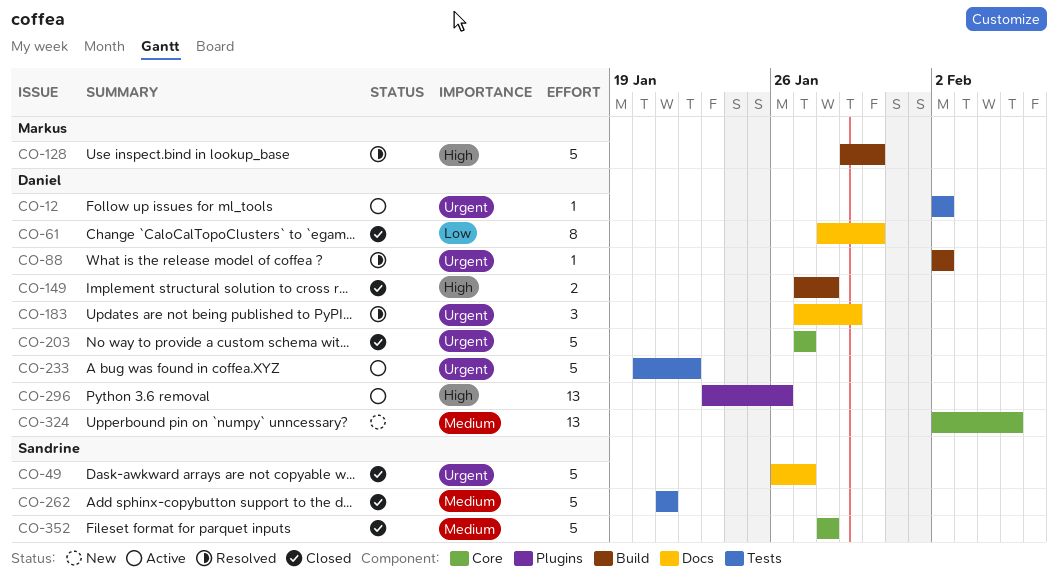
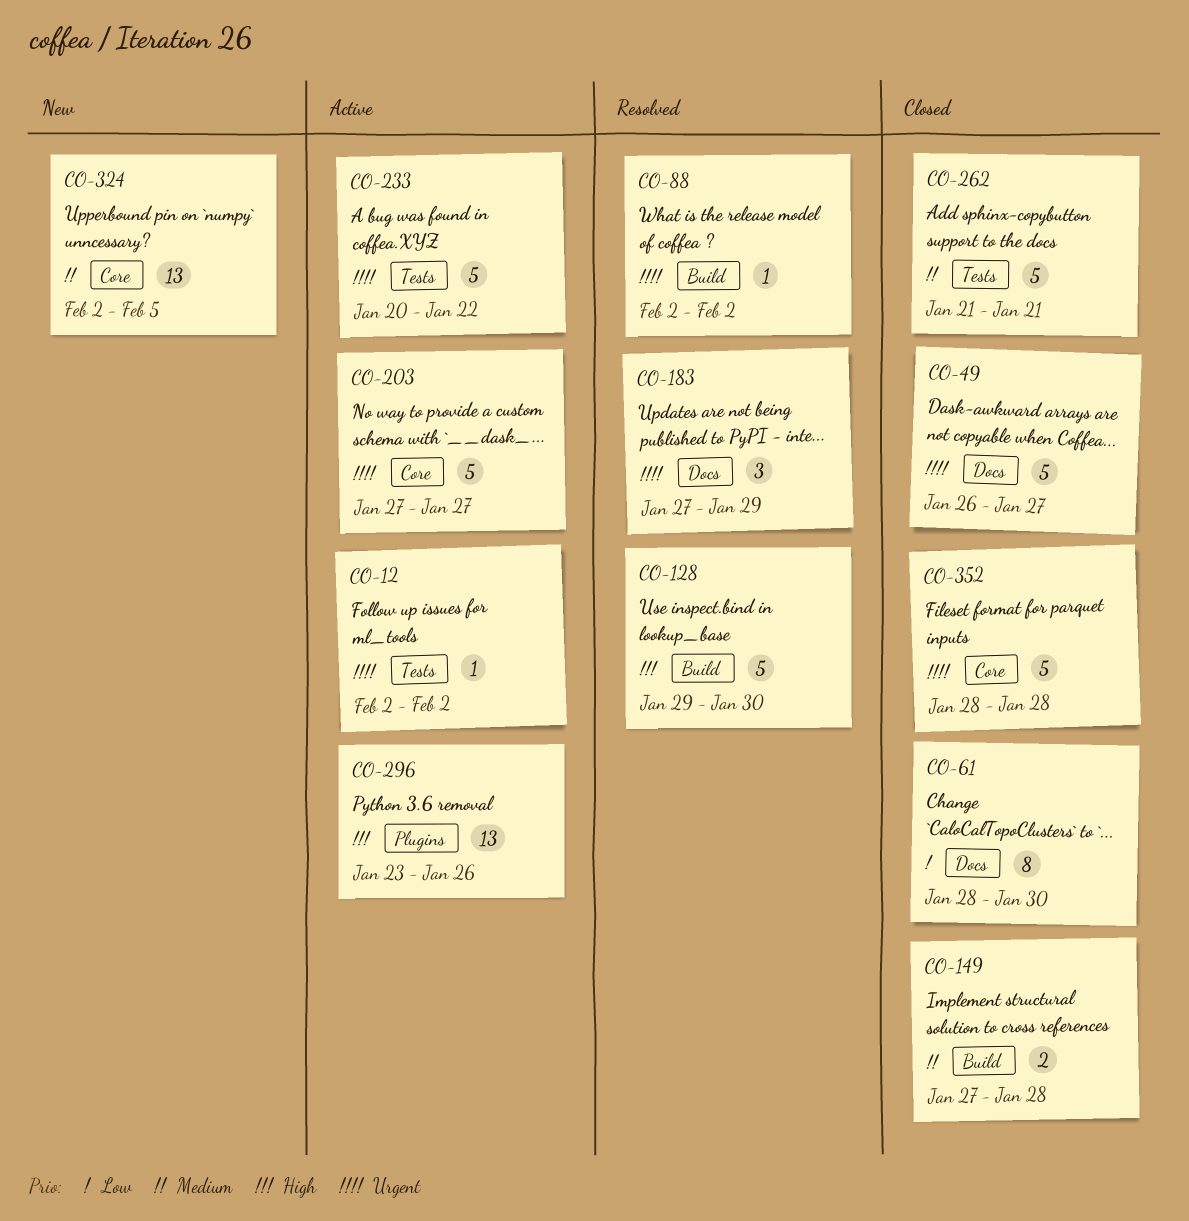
CO-149, priority: High -> Medium
CO-203, status: Closed -> Active
CO-352, priority: Medium -> Urgent

